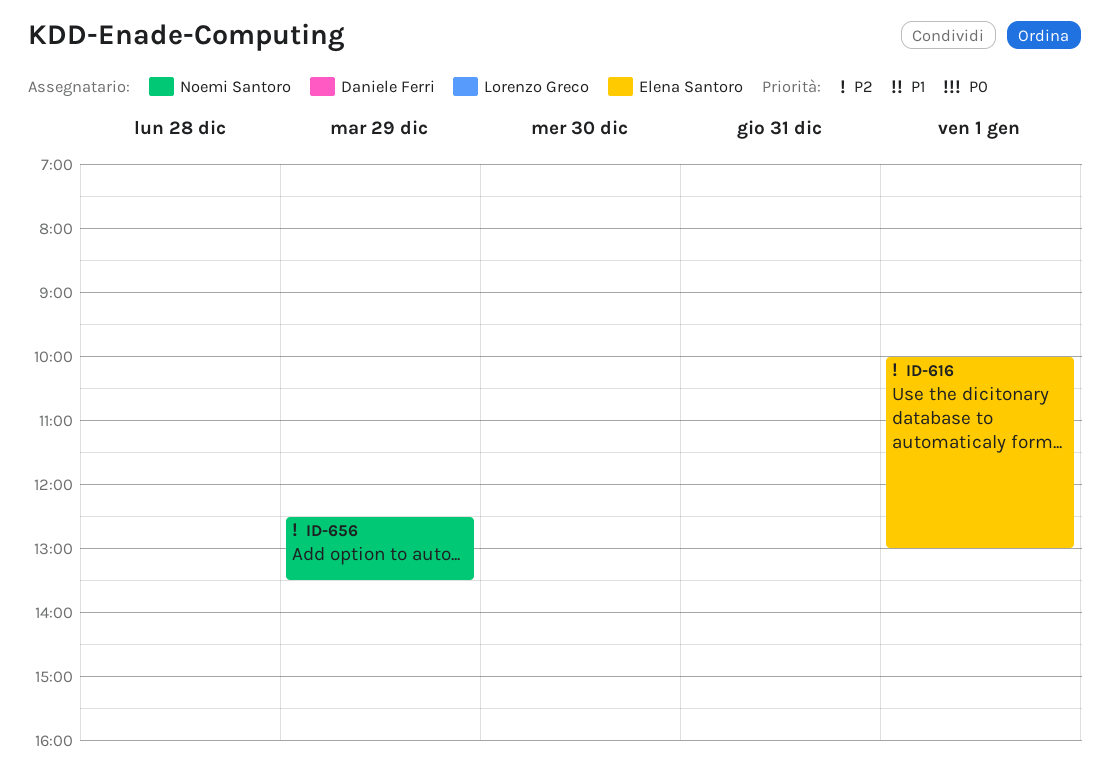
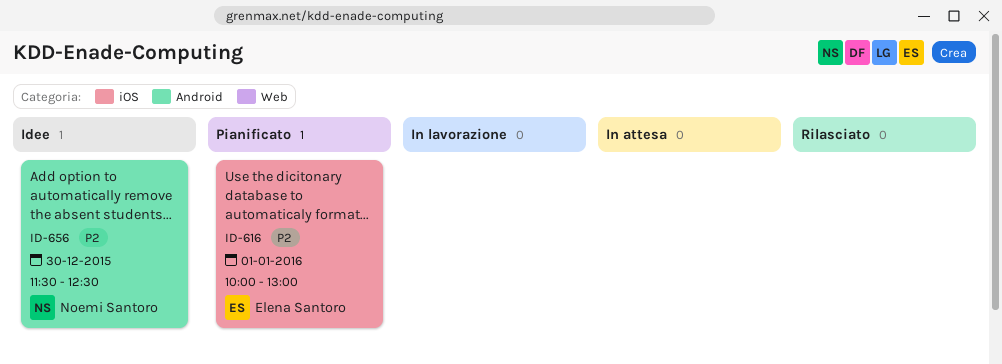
ID-656, day: Dec 29 -> Dec 30
ID-656, begins: 12:30 -> 11:30
ID-656, ends: 13:30 -> 12:30

